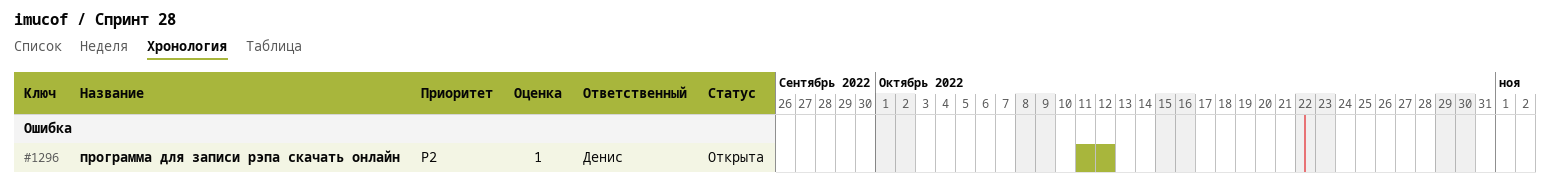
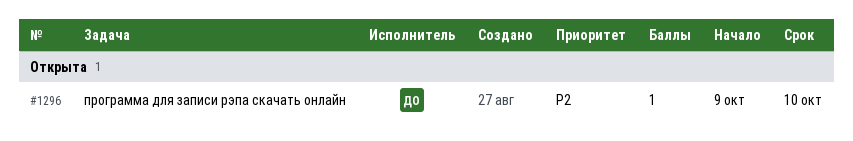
#1296, start: Oct 11 -> Oct 9
#1296, due: Oct 12 -> Oct 10

